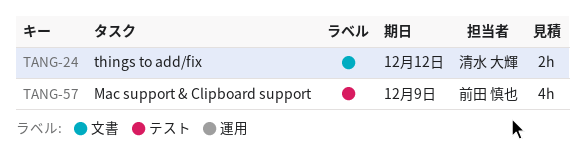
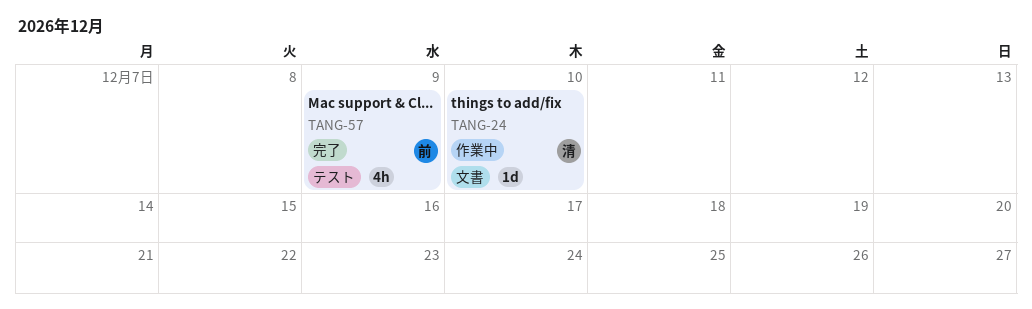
TANG-24, estimate: 2h -> 1d
TANG-24, due: Dec 12 -> Dec 10

